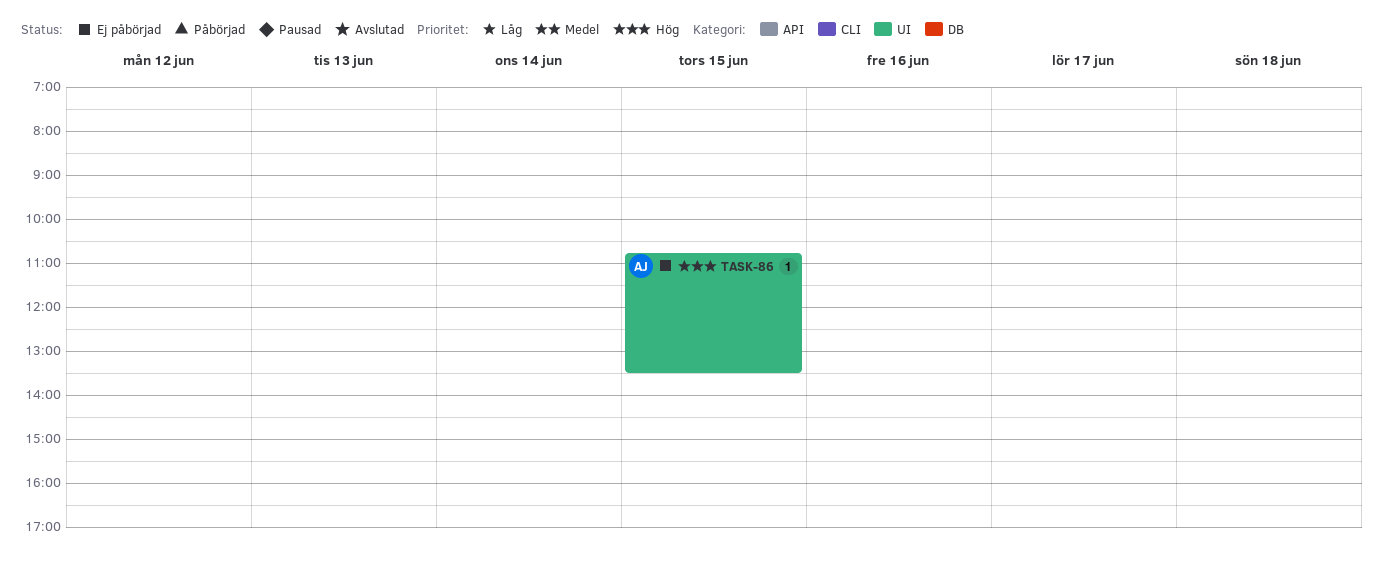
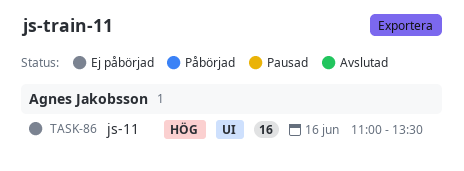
TASK-86, estimate: 1 -> 16
TASK-86, day: Jun 15 -> Jun 16
TASK-86, begins: 10:45 -> 11:00

